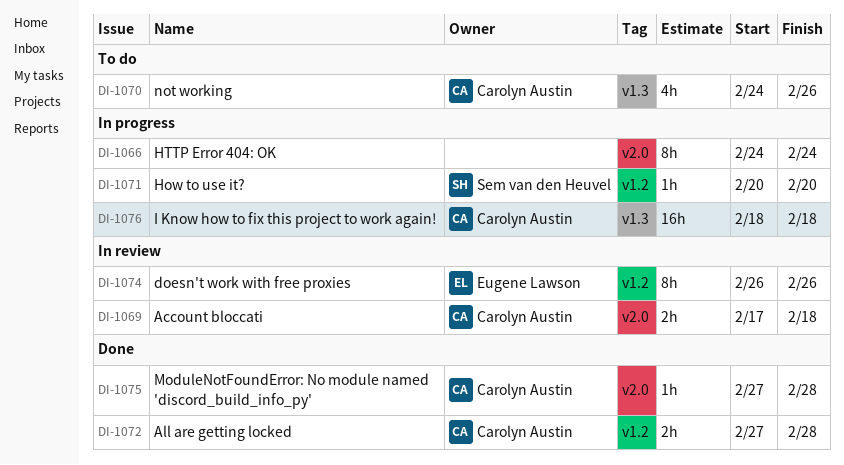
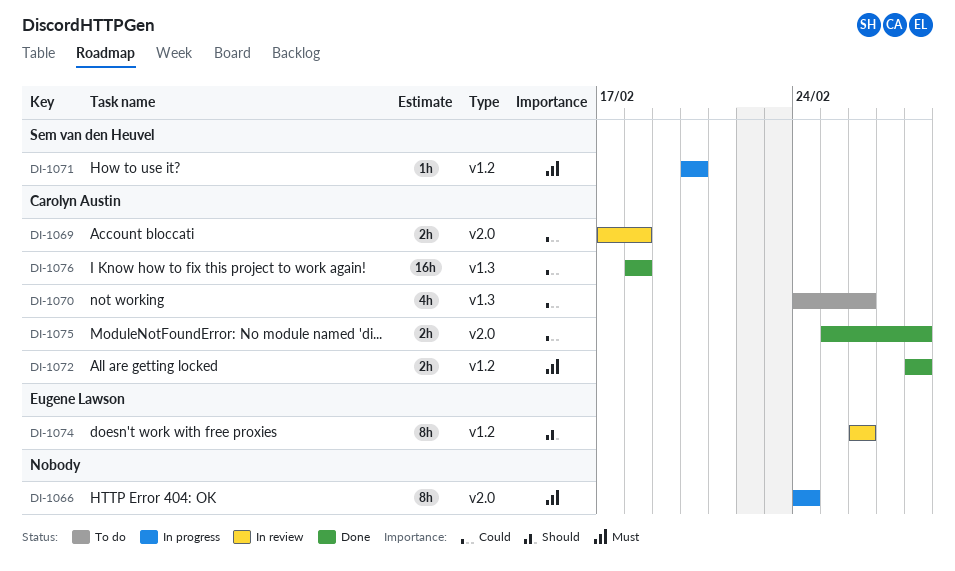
DI-1072, start: Feb 27 -> Feb 28
DI-1075, estimate: 1h -> 2h
DI-1075, start: Feb 27 -> Feb 25
DI-1076, status: In progress -> Done

